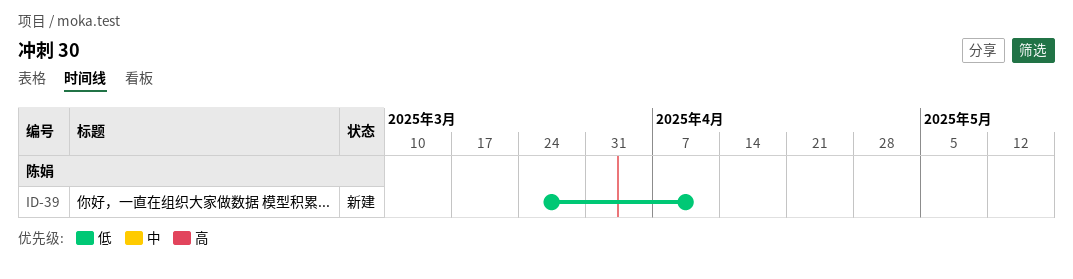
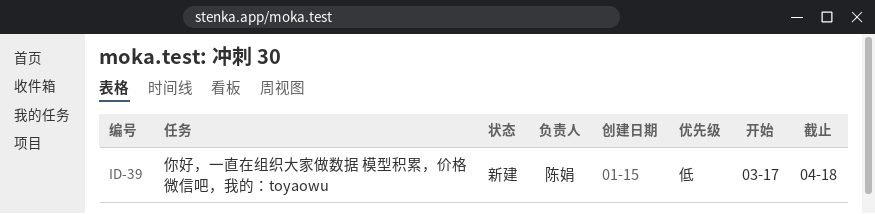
ID-39, start: Mar 24 -> Mar 17
ID-39, due: Apr 11 -> Apr 18

